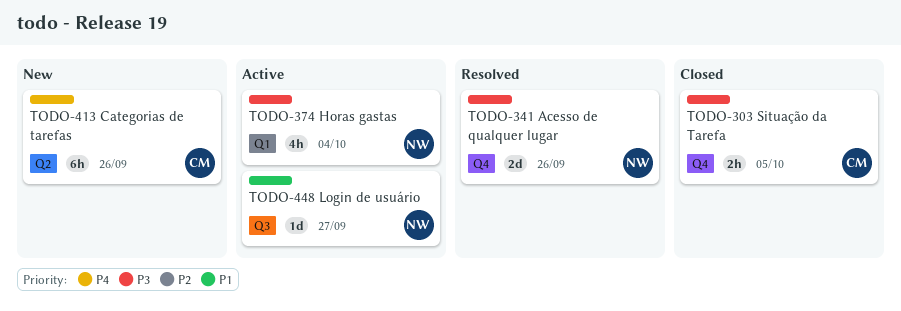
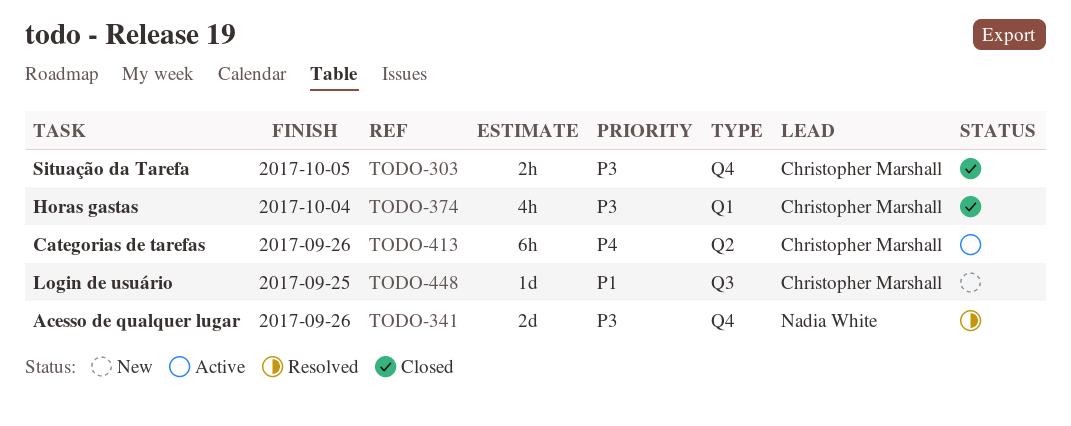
TODO-374, status: Active -> Closed
TODO-374, owner: Nadia White -> Christopher Marshall
TODO-413, status: New -> Active
TODO-448, status: Active -> New
TODO-448, owner: Nadia White -> Christopher Marshall
TODO-448, due: Sep 27 -> Sep 25

